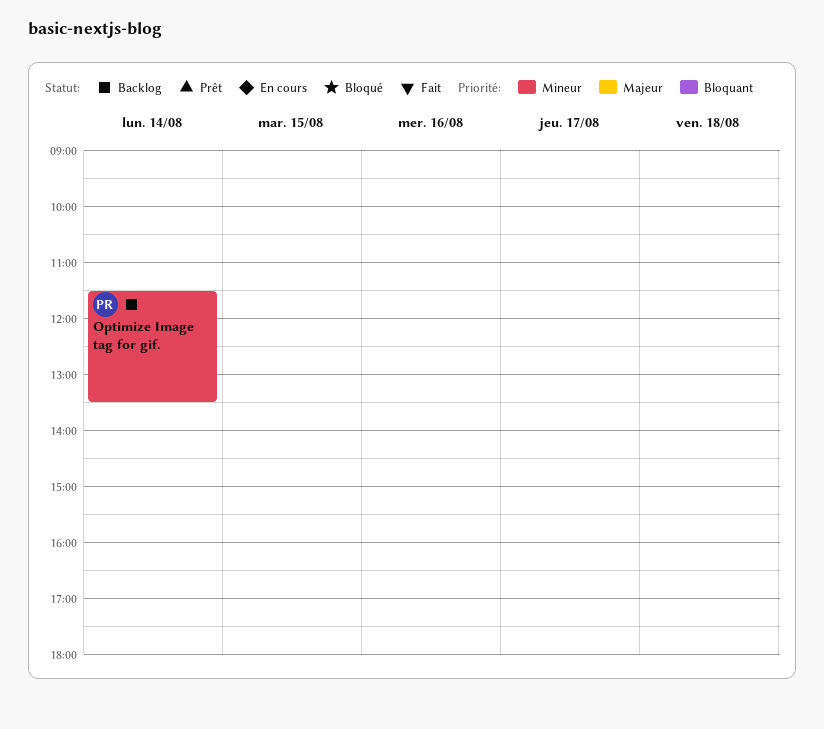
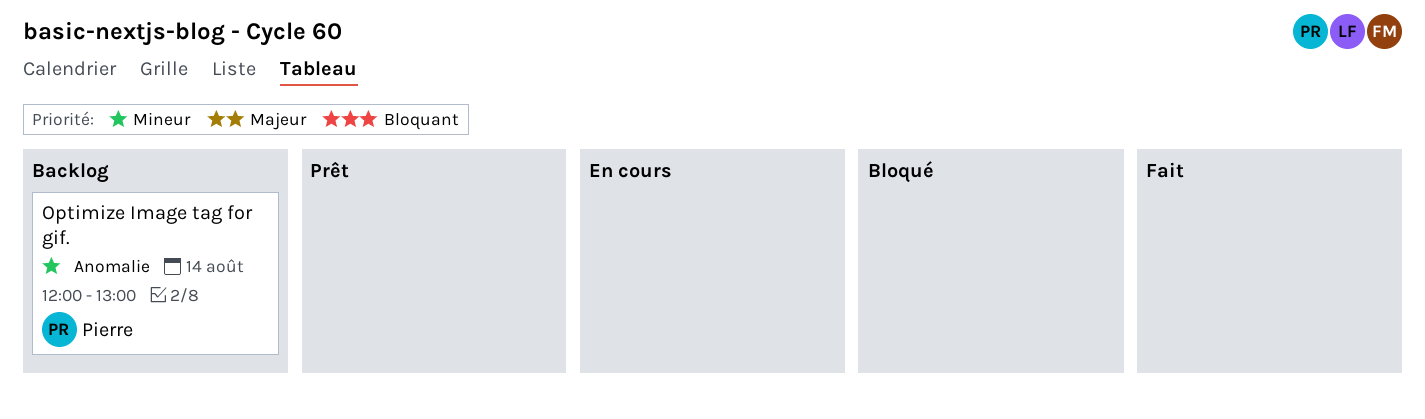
Optimize Image tag for gif., begins: 11:30 -> 12:00
Optimize Image tag for gif., ends: 13:30 -> 13:00

